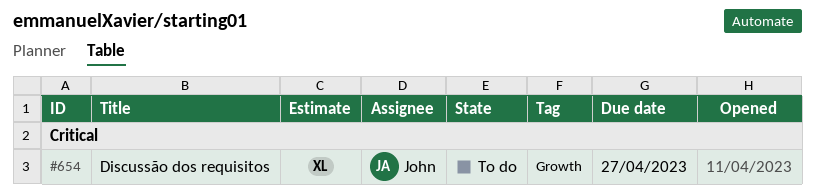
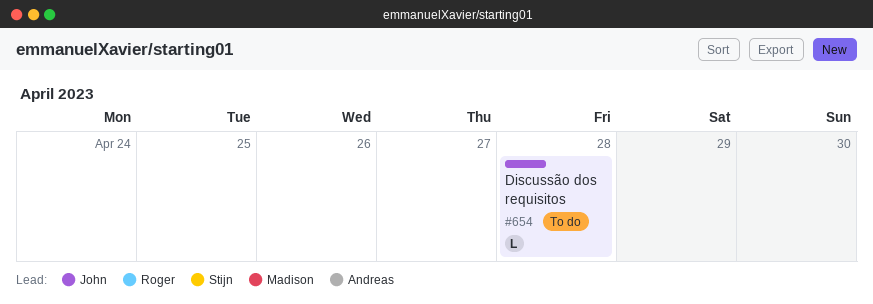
#654, estimate: XL -> L
#654, due: Apr 27 -> Apr 28

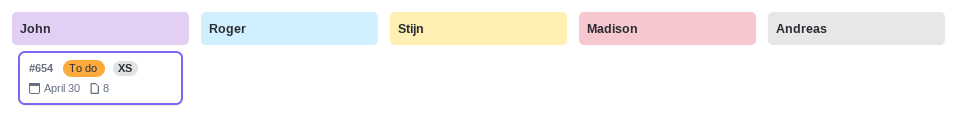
#654, estimate: L -> XS
#654, due: Apr 28 -> Apr 30

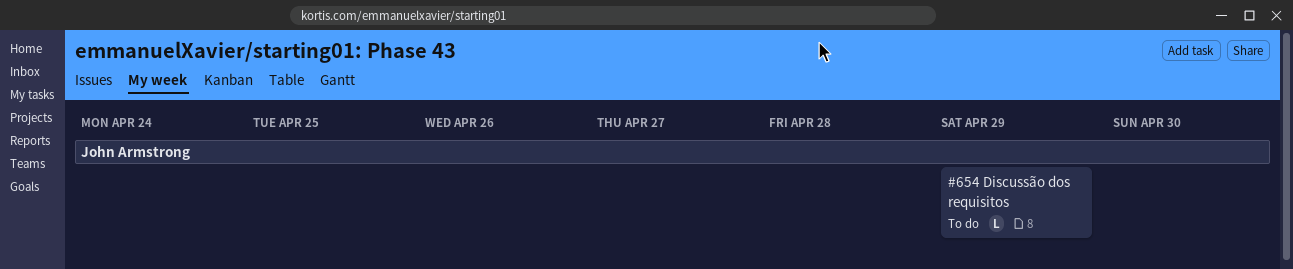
#654, estimate: XS -> L
#654, due: Apr 30 -> Apr 29

